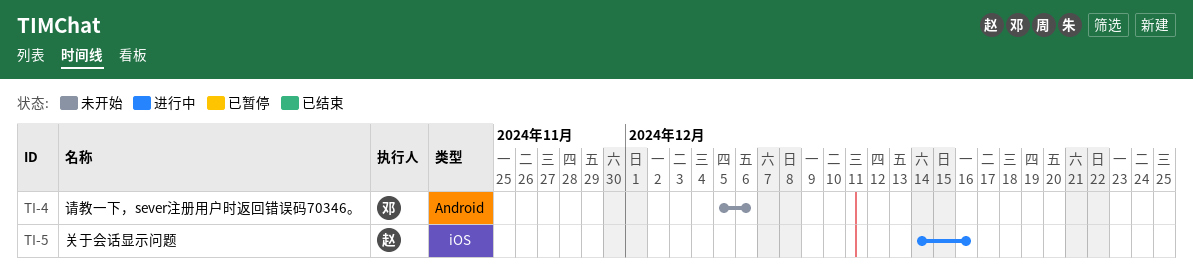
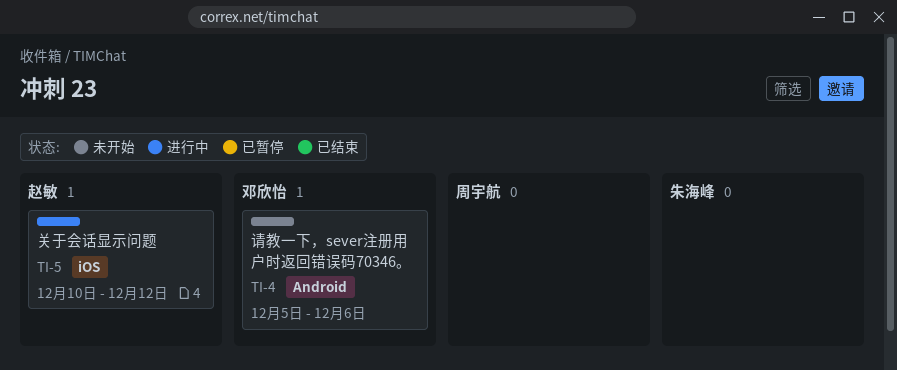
TI-5, start: Dec 14 -> Dec 10
TI-5, due: Dec 16 -> Dec 12

